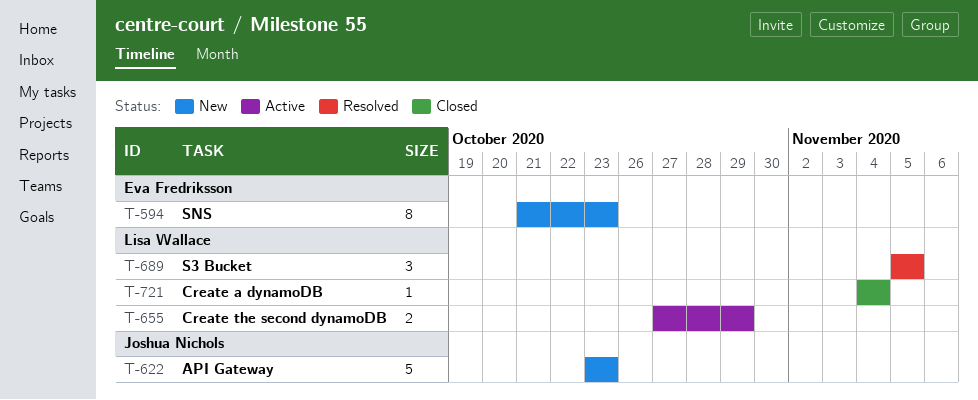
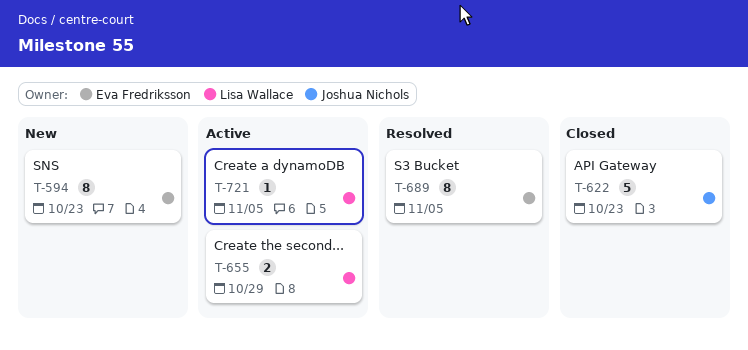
T-622, status: New -> Closed
T-689, owner: Lisa Wallace -> Eva Fredriksson
T-689, estimate: 3 -> 8
T-721, status: Closed -> Active
T-721, due: Nov 4 -> Nov 5

